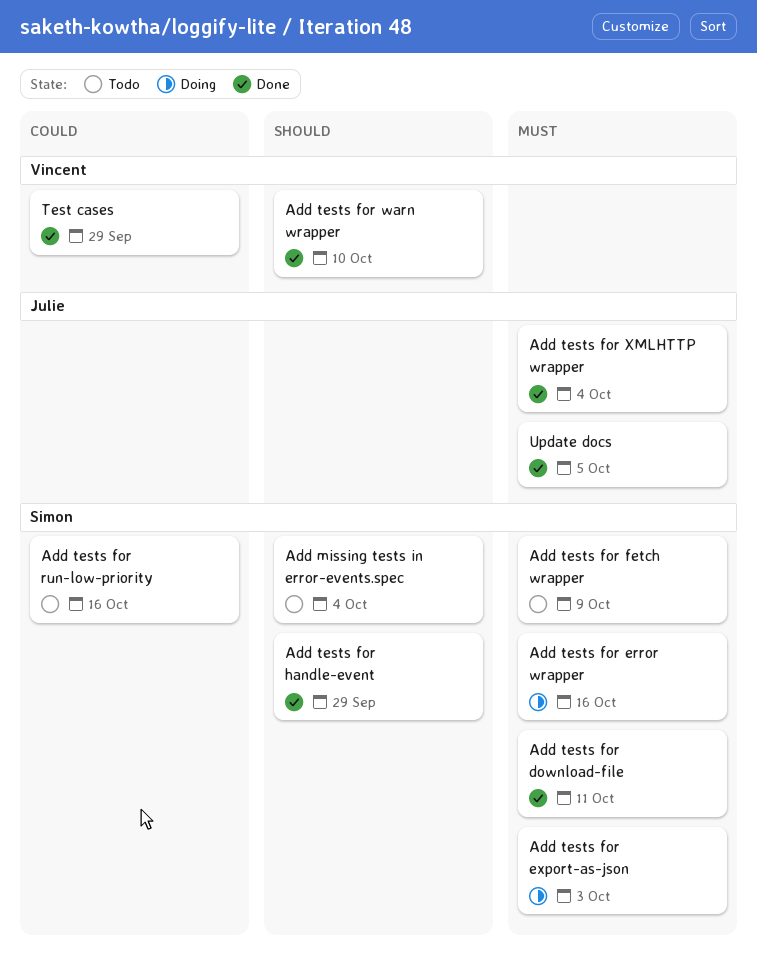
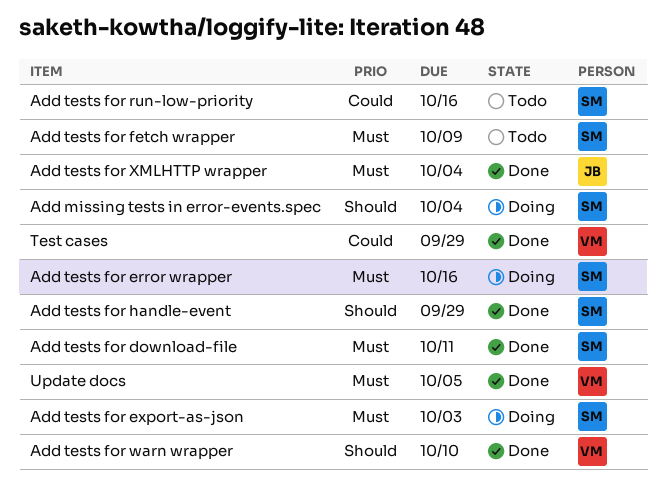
Add missing tests in error-events.spec, status: Todo -> Doing
Update docs, owner: Julie -> Vincent

